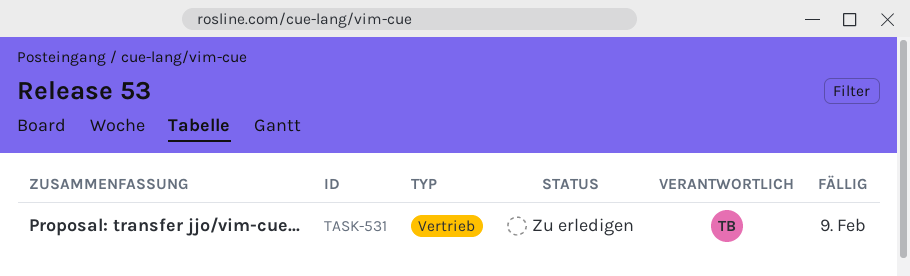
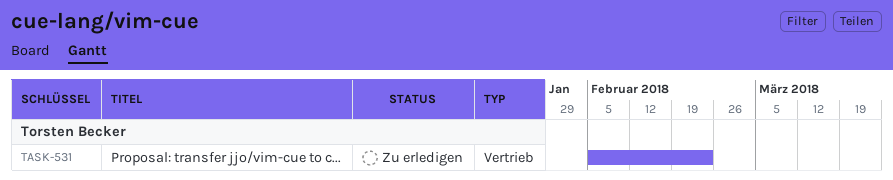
TASK-531, due: Feb 9 -> Feb 23

